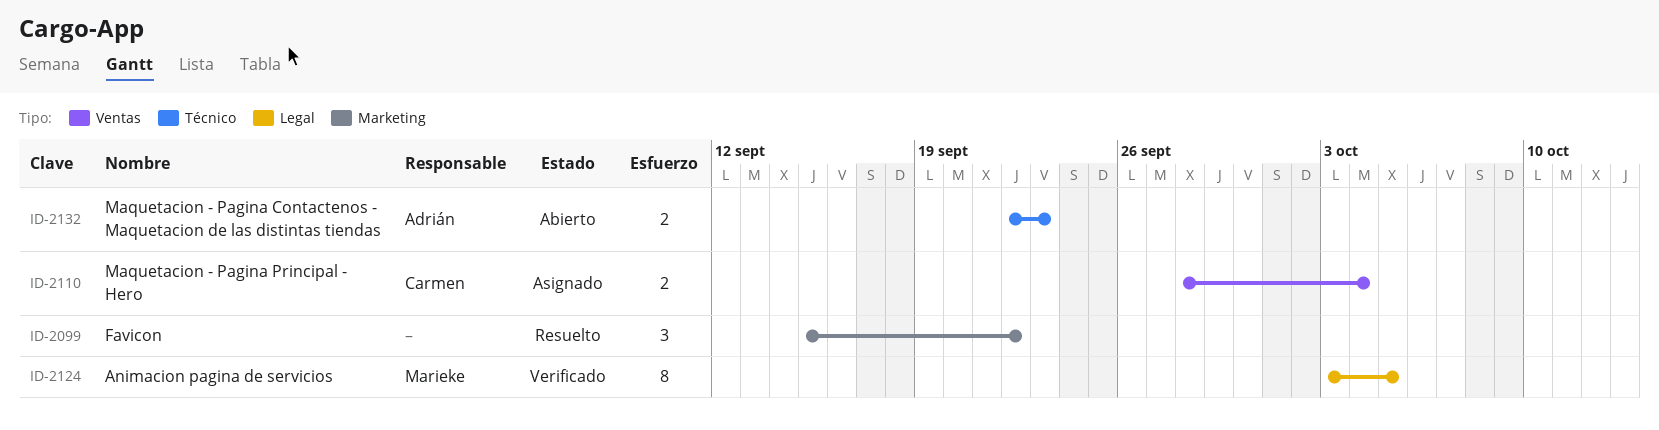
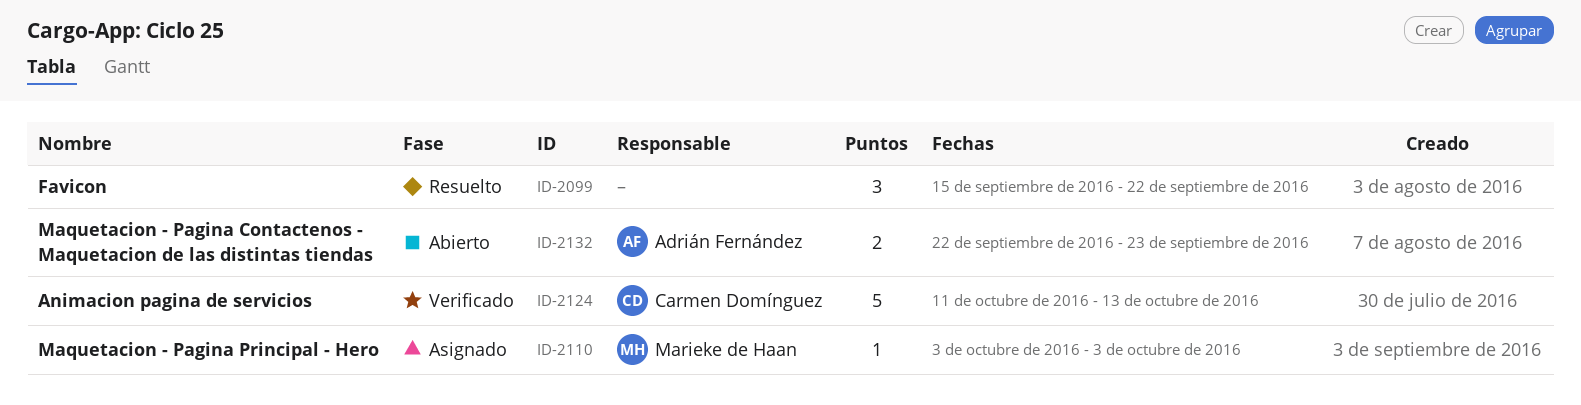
ID-2110, owner: Carmen Domínguez -> Marieke de Haan
ID-2110, estimate: 2 -> 1
ID-2110, start: Sep 28 -> Oct 3
ID-2110, due: Oct 4 -> Oct 3
ID-2124, owner: Marieke de Haan -> Carmen Domínguez
ID-2124, estimate: 8 -> 5
ID-2124, start: Oct 3 -> Oct 11
ID-2124, due: Oct 5 -> Oct 13

